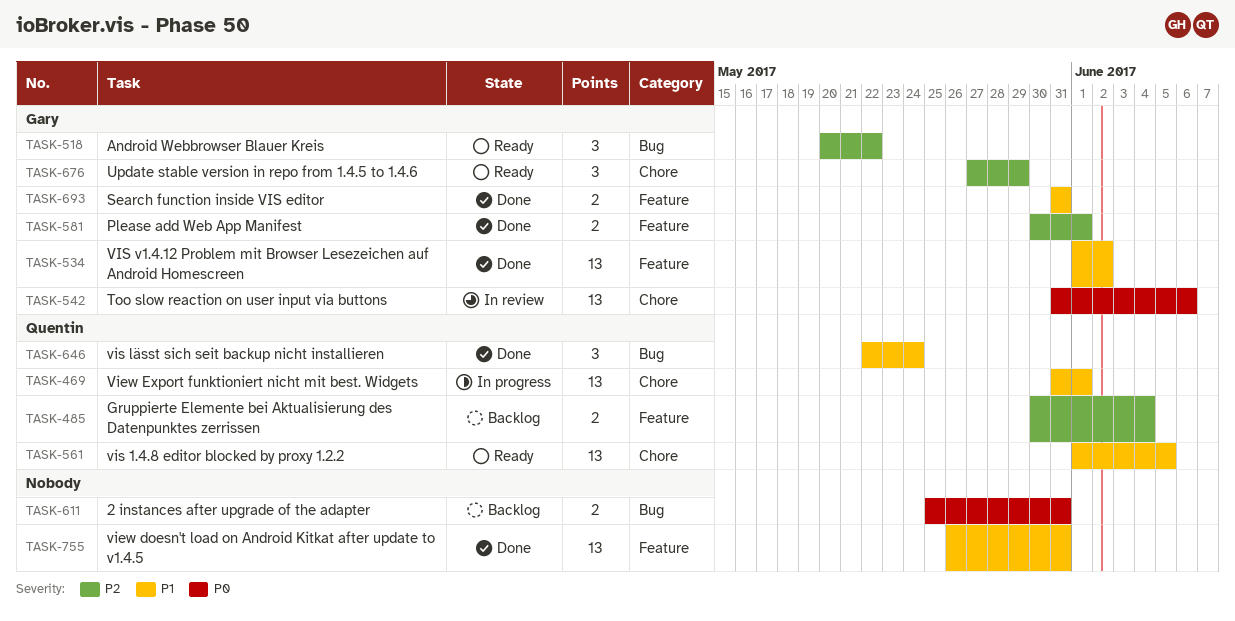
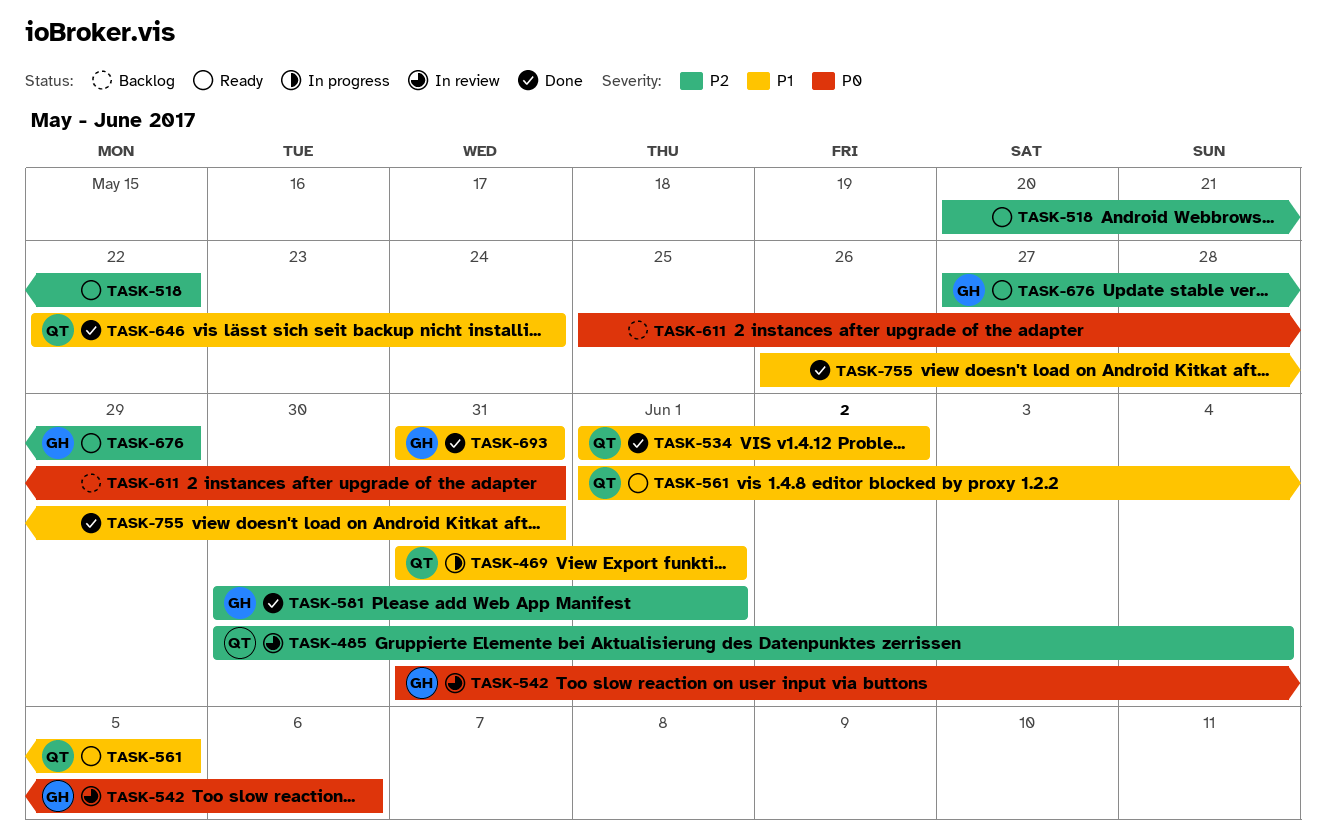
TASK-485, status: Backlog -> In review
TASK-518, owner: Gary -> none
TASK-534, owner: Gary -> Quentin

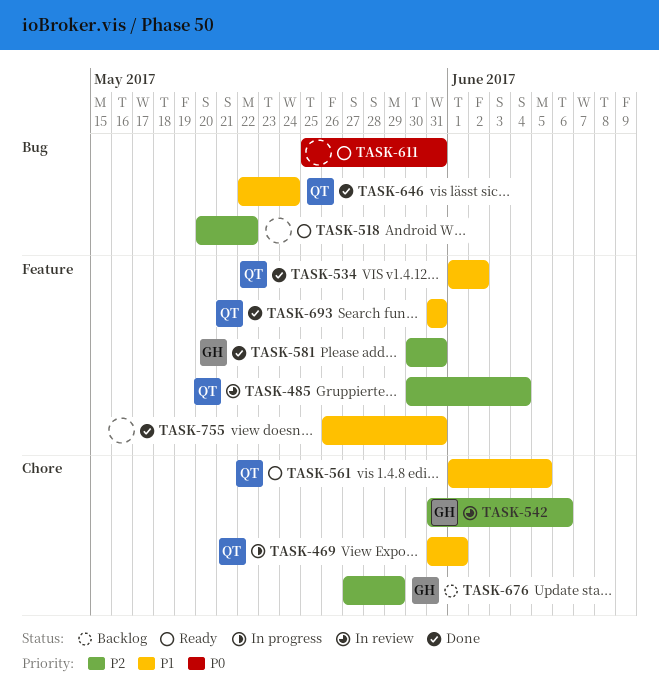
TASK-542, priority: P0 -> P2
TASK-581, due: Jun 1 -> May 31
TASK-611, status: Backlog -> Ready
TASK-676, status: Ready -> Backlog
TASK-693, owner: GH -> QT

